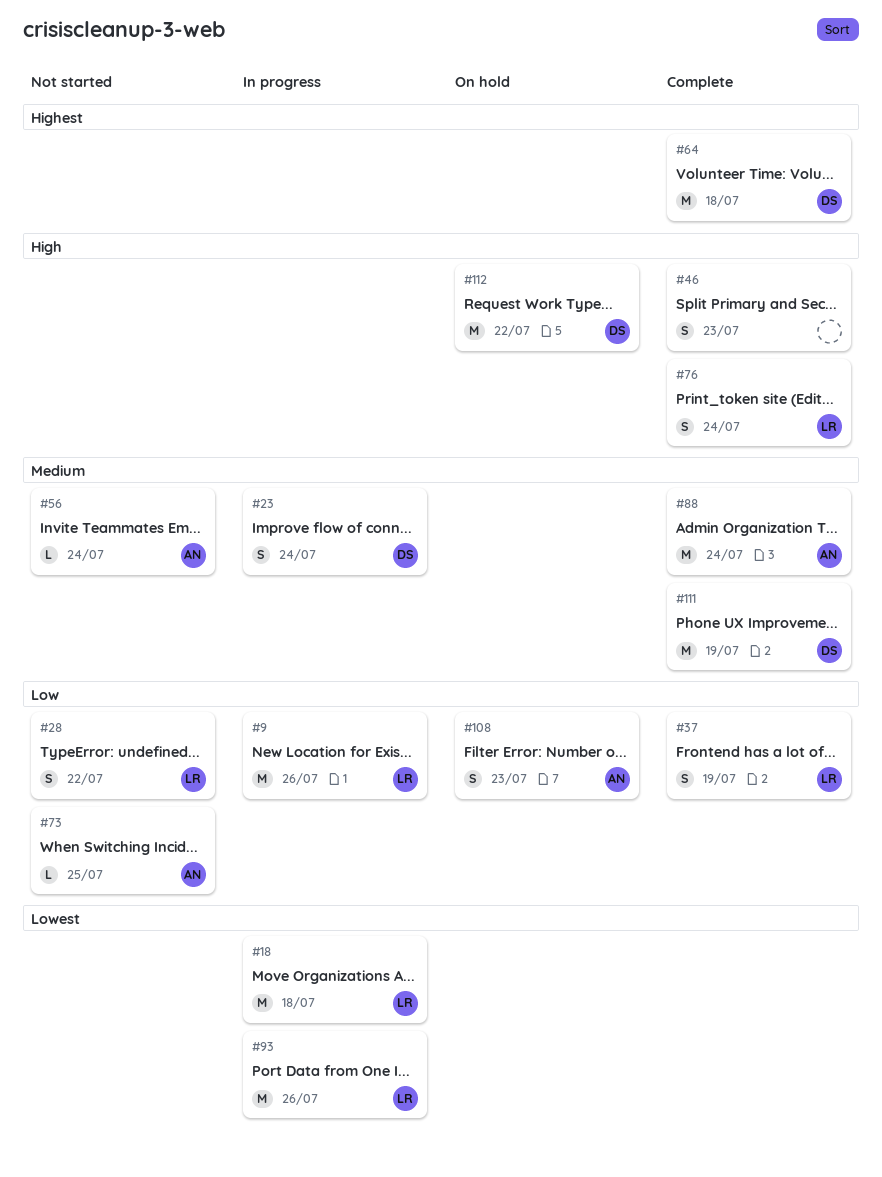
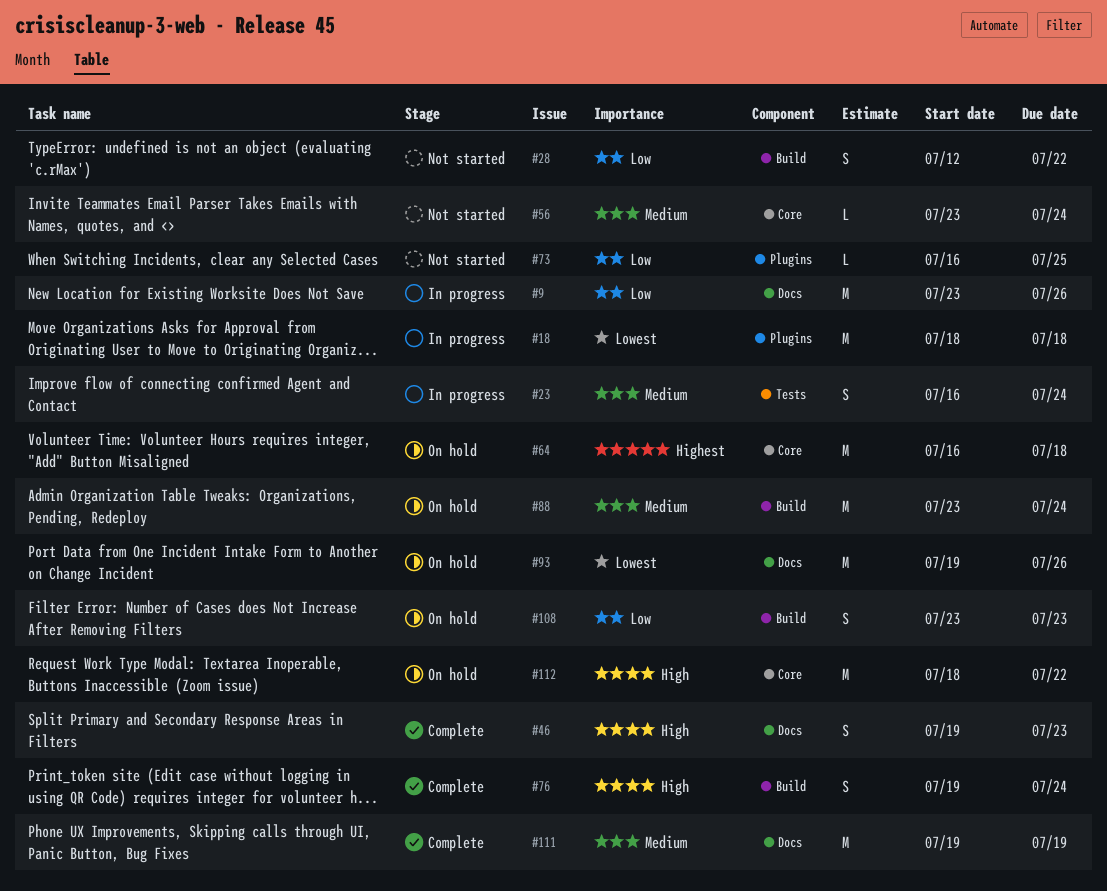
#37: present -> none
#64, status: Complete -> On hold
#88, status: Complete -> On hold
#93, status: In progress -> On hold

